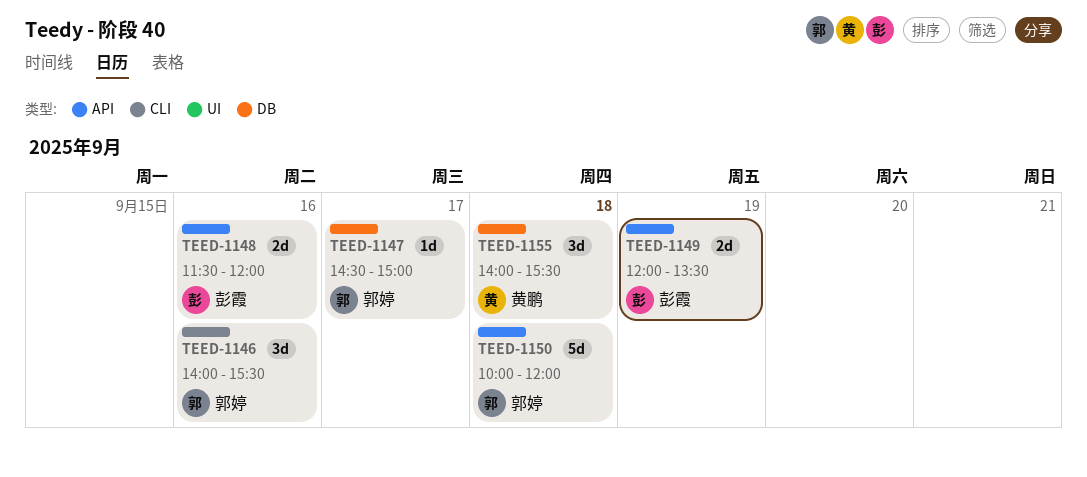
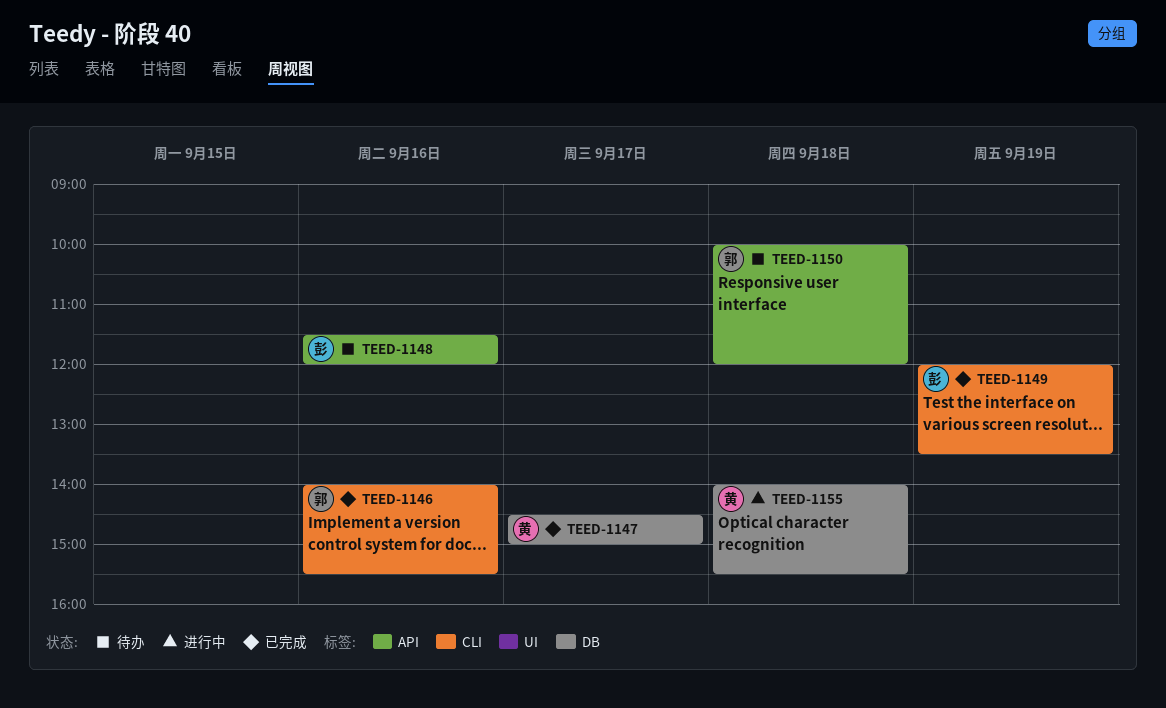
TEED-1147, owner: 郭婷 -> 黄鹏
TEED-1149, label: API -> CLI

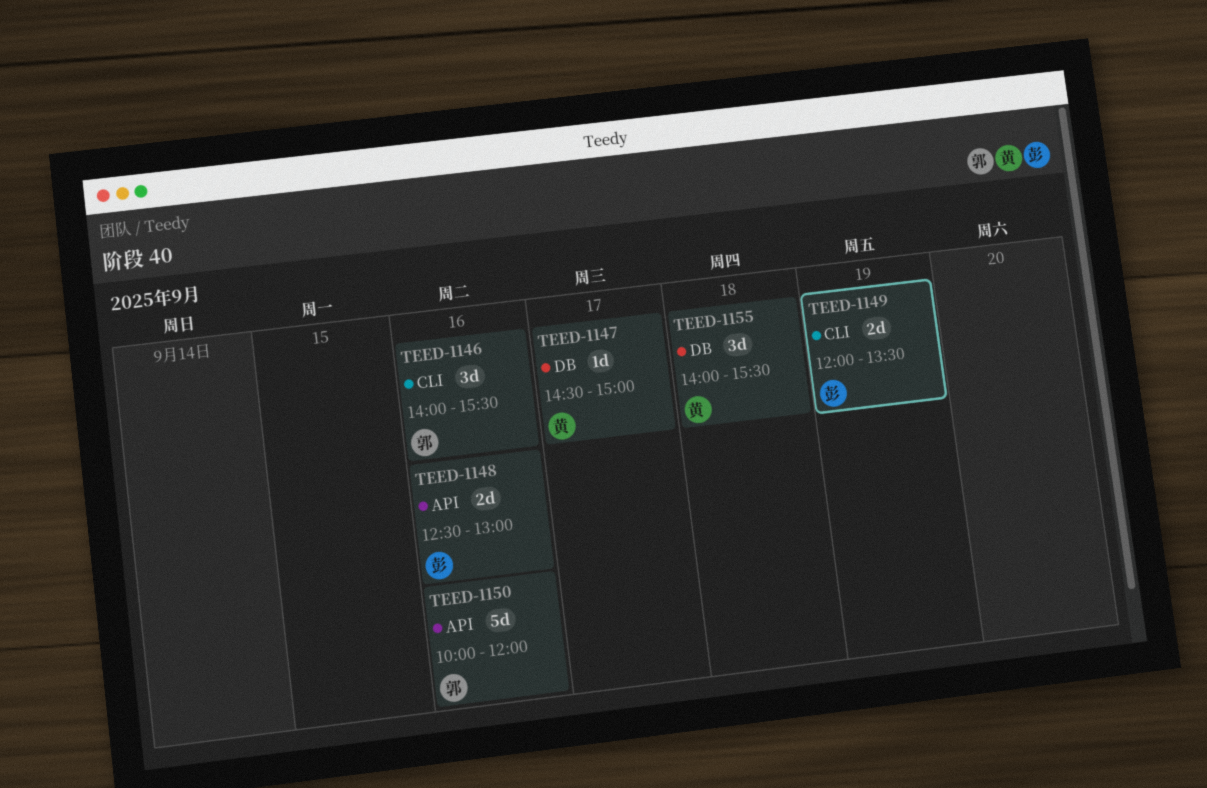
TEED-1148, begins: 11:30 -> 12:30
TEED-1148, ends: 12:00 -> 13:00
TEED-1150, day: Sep 18 -> Sep 16

